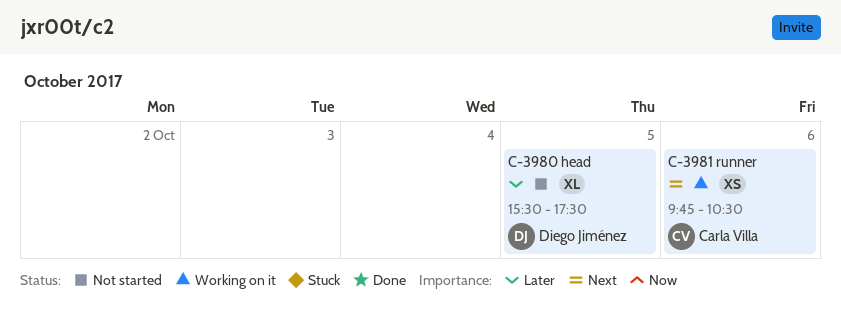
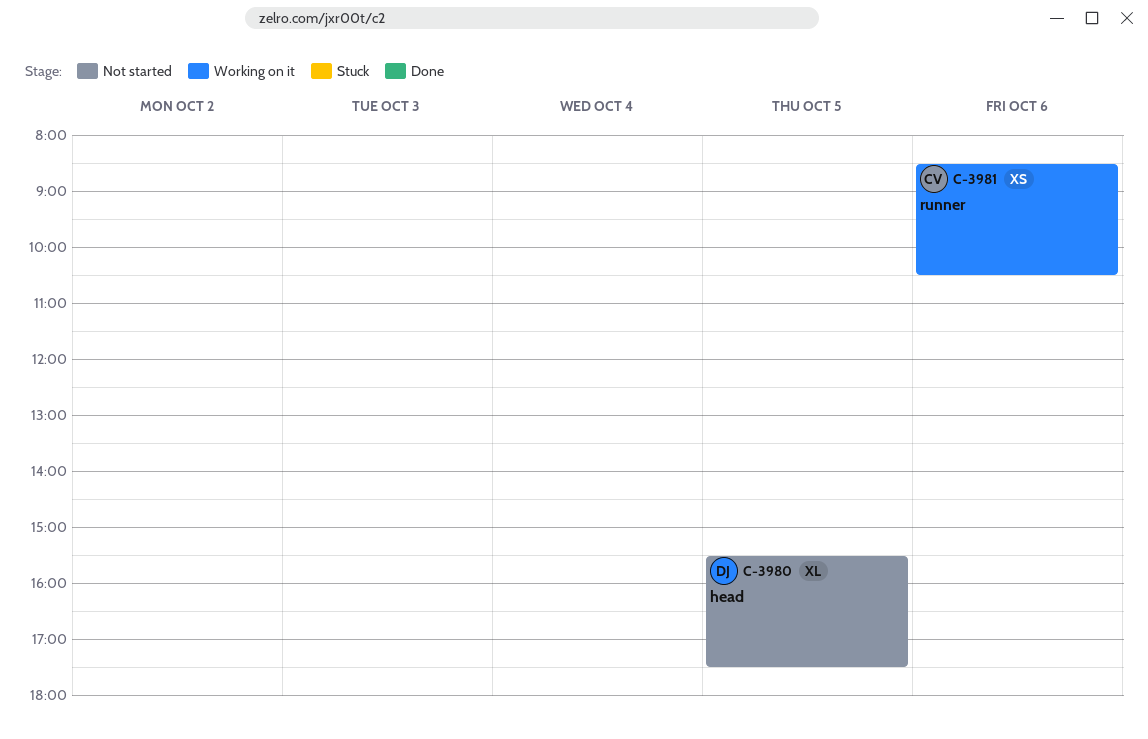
C-3981, begins: 09:45 -> 08:30

